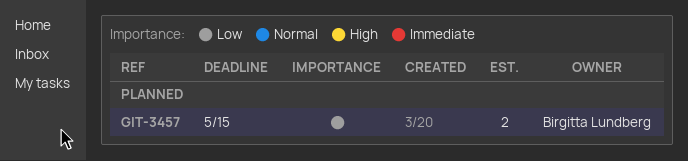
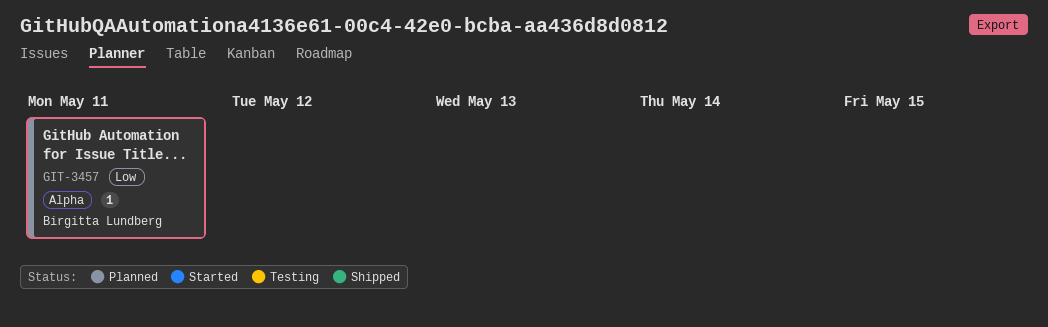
GIT-3457, estimate: 2 -> 1
GIT-3457, due: May 15 -> May 11

